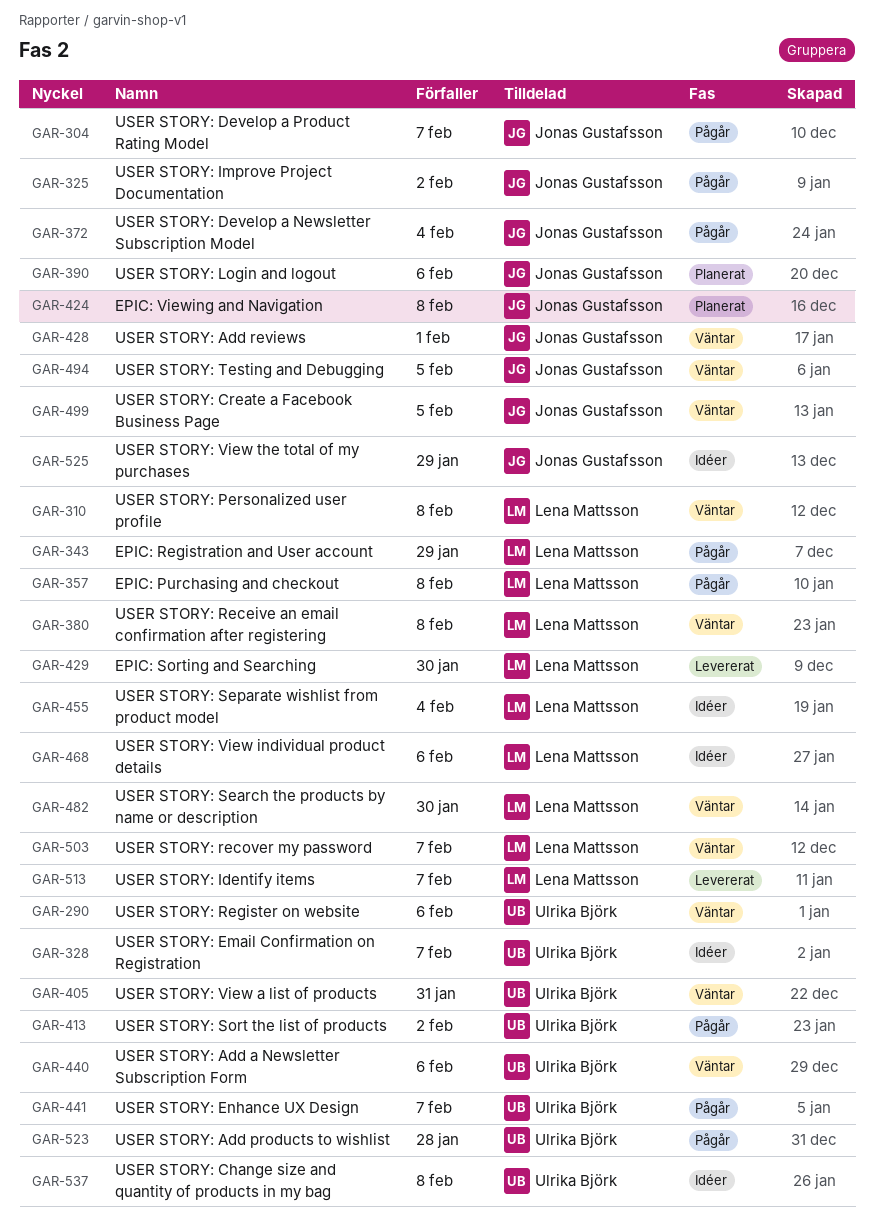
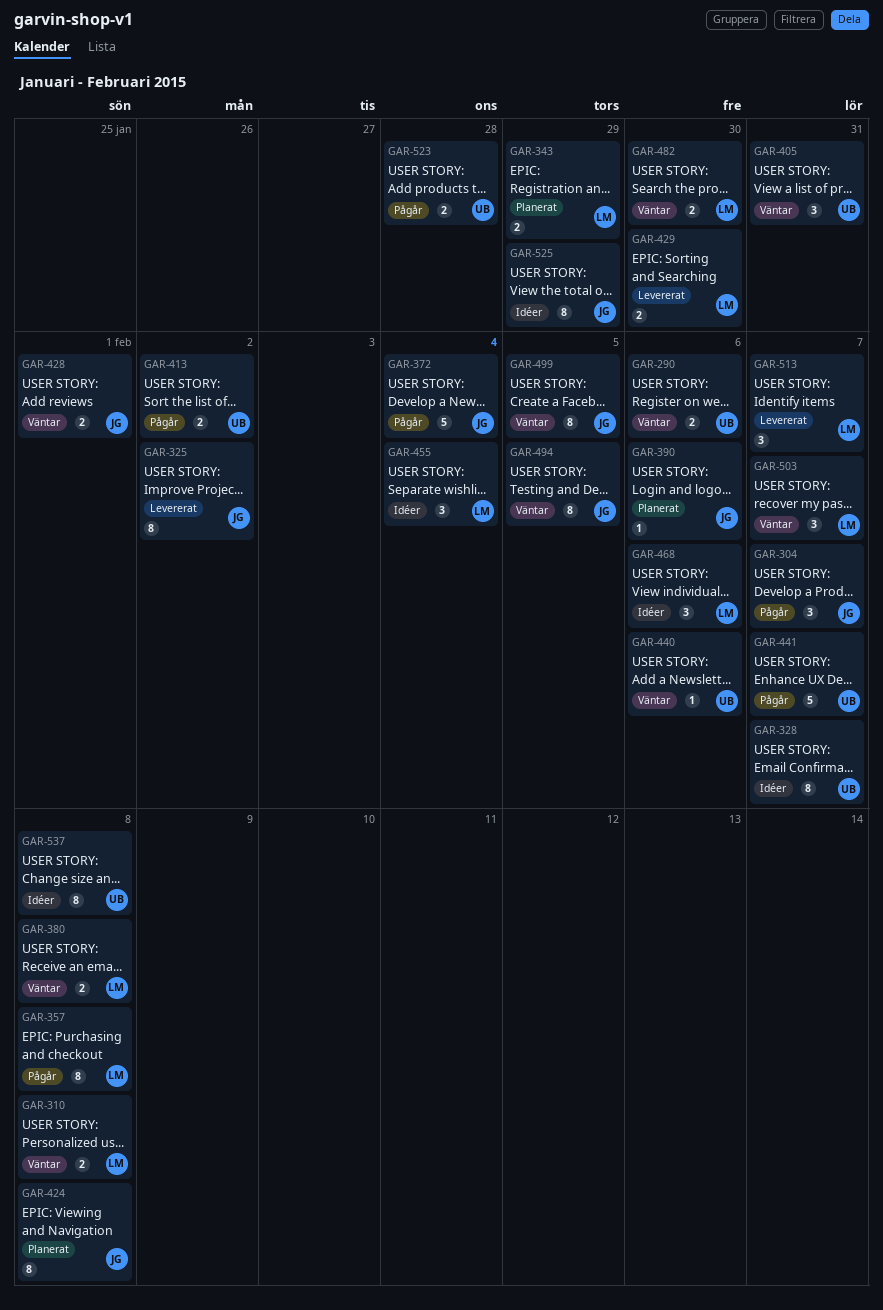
GAR-325, status: Pågår -> Levererat
GAR-343, status: Pågår -> Planerat

